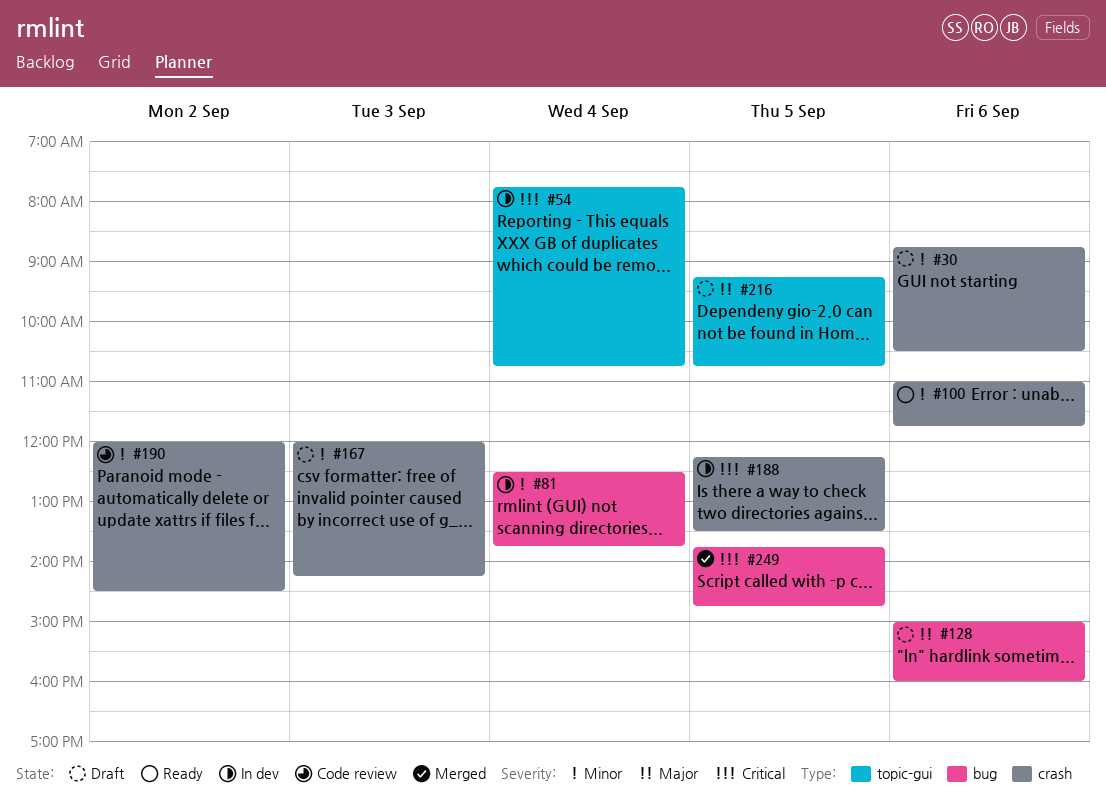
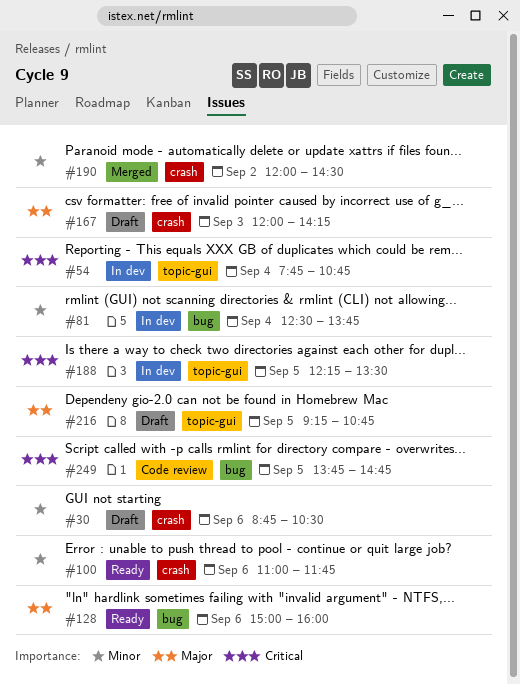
#128, status: Draft -> Ready
#167, priority: Minor -> Major
#188, label: crash -> topic-gui
#190, status: Code review -> Merged
#249, status: Merged -> Code review

